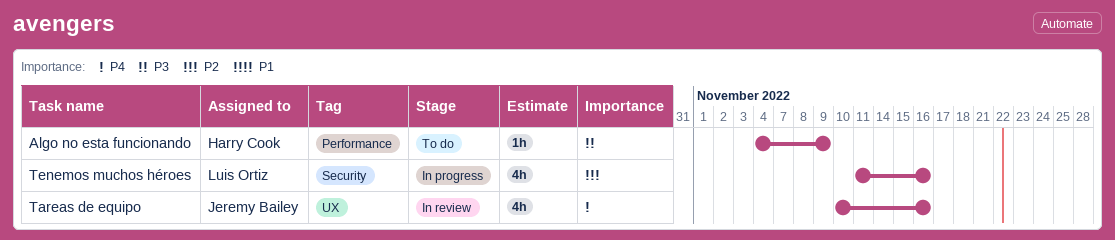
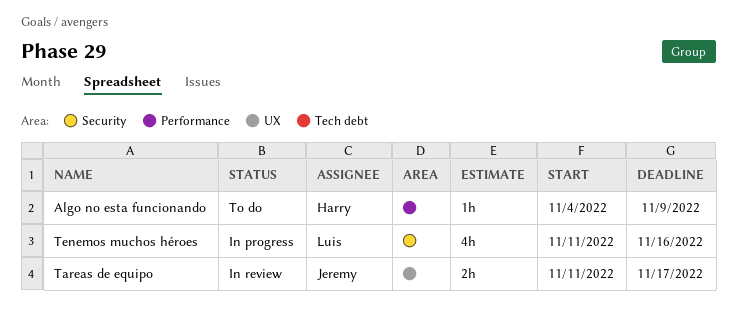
Tareas de equipo, estimate: 4h -> 2h
Tareas de equipo, start: Nov 10 -> Nov 11
Tareas de equipo, due: Nov 16 -> Nov 17

